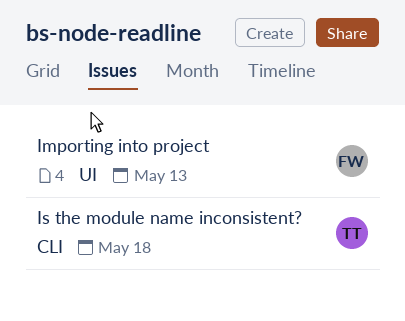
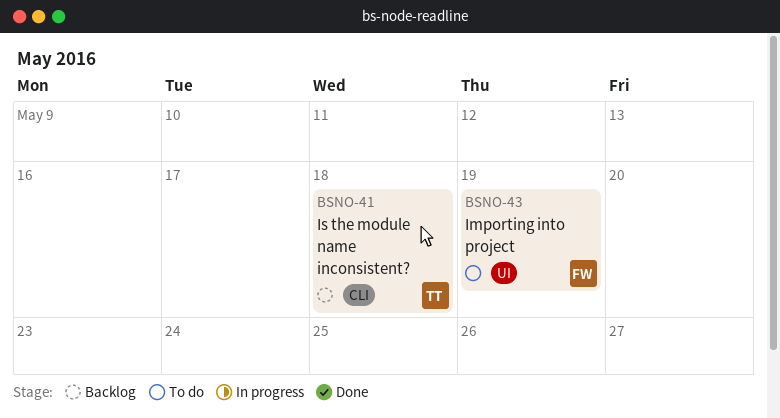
Importing into project, due: May 13 -> May 19

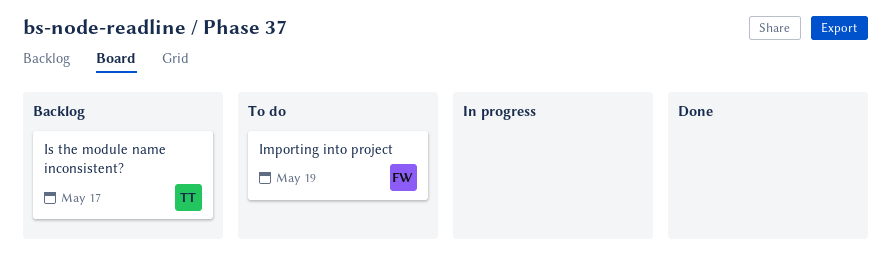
Is the module name inconsistent?, due: May 18 -> May 17

